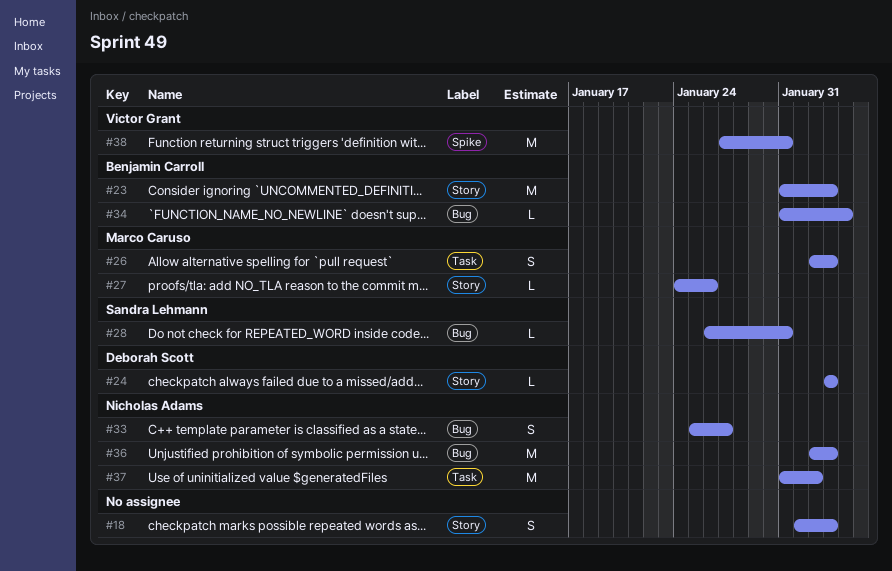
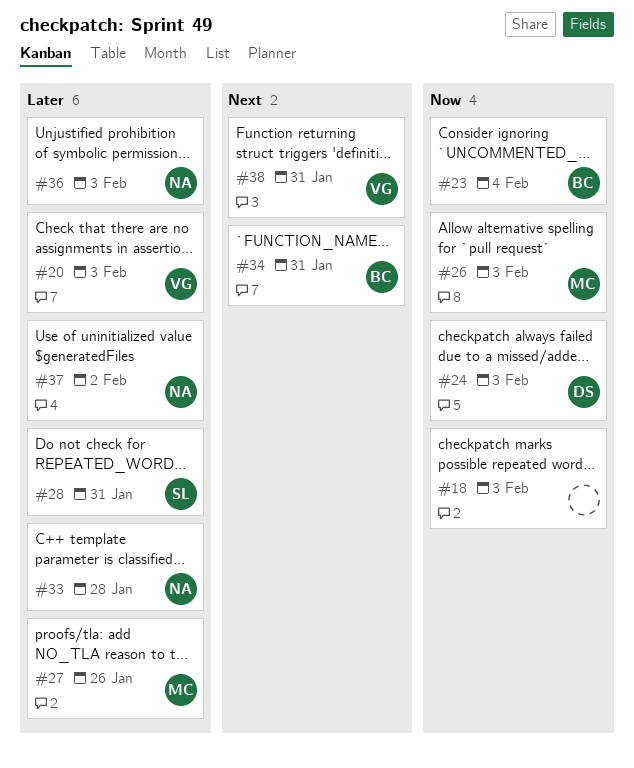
#20: none -> present
#23, due: Feb 3 -> Feb 4
#33, due: Jan 27 -> Jan 28
#34, due: Feb 4 -> Jan 31

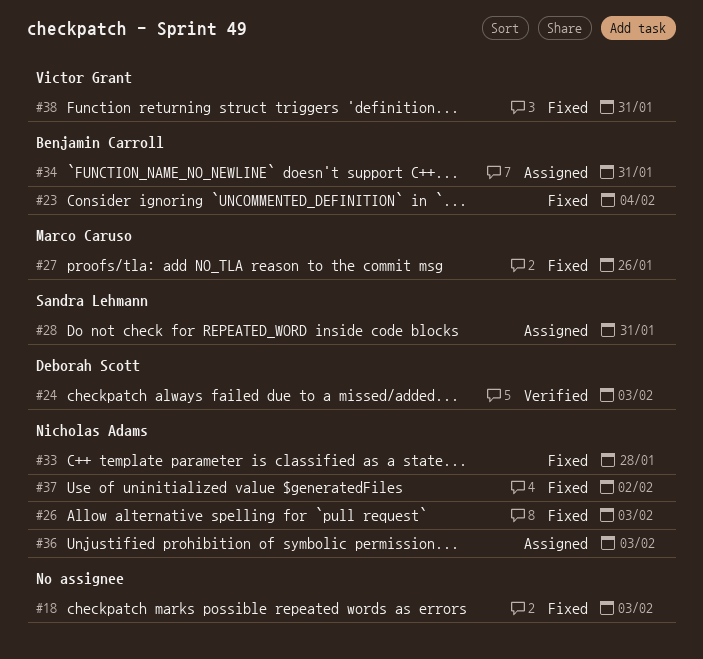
#20: present -> none
#26, owner: Marco Caruso -> Nicholas Adams

